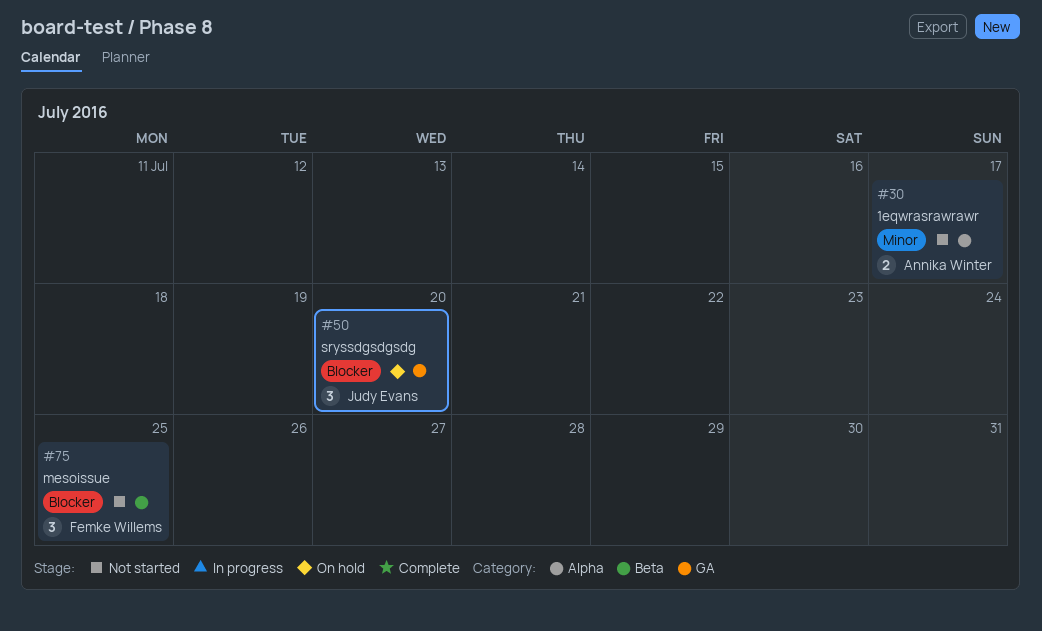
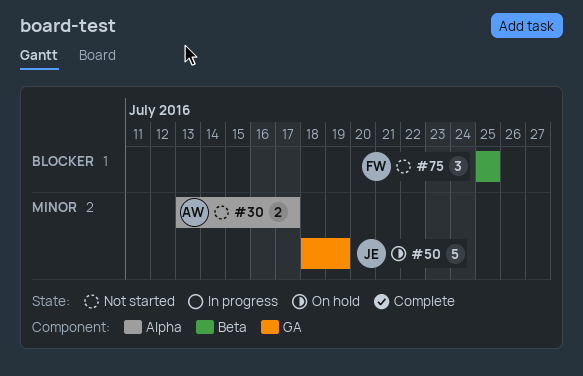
#50, priority: Blocker -> Minor
#50, estimate: 3 -> 5
#50, due: Jul 20 -> Jul 19

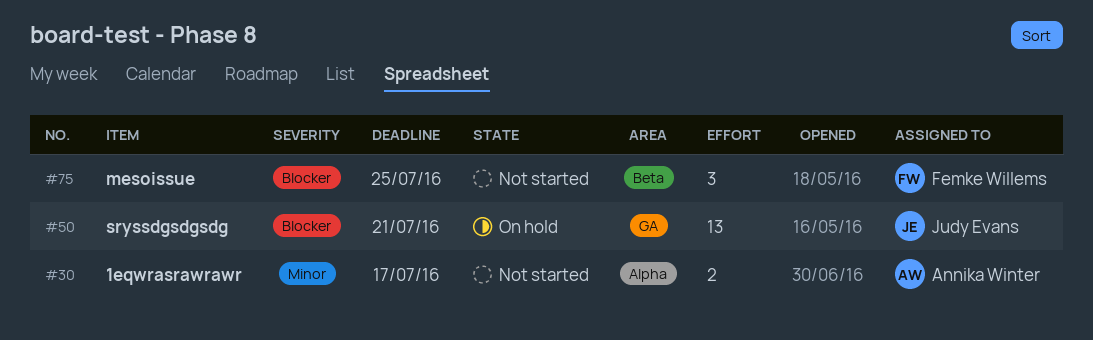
#50, priority: Minor -> Blocker
#50, estimate: 5 -> 13
#50, due: Jul 19 -> Jul 21

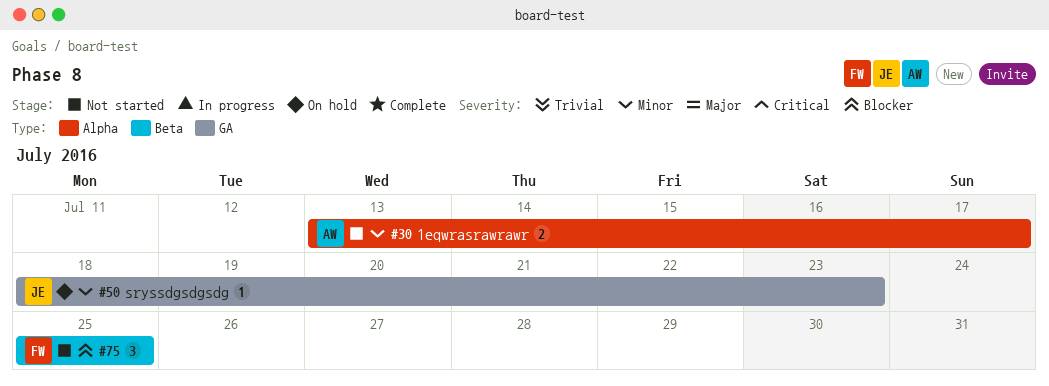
#50, priority: Blocker -> Minor
#50, estimate: 13 -> 1
#50, due: Jul 21 -> Jul 23

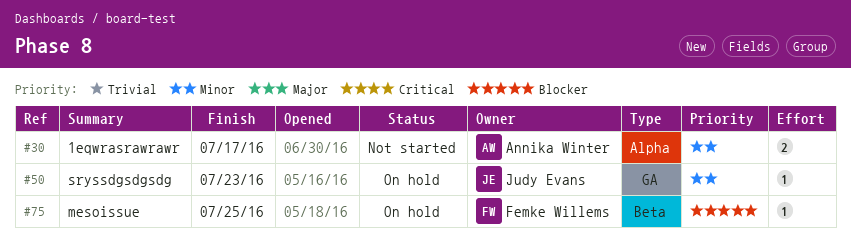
#75, status: Not started -> On hold
#75, estimate: 3 -> 1

